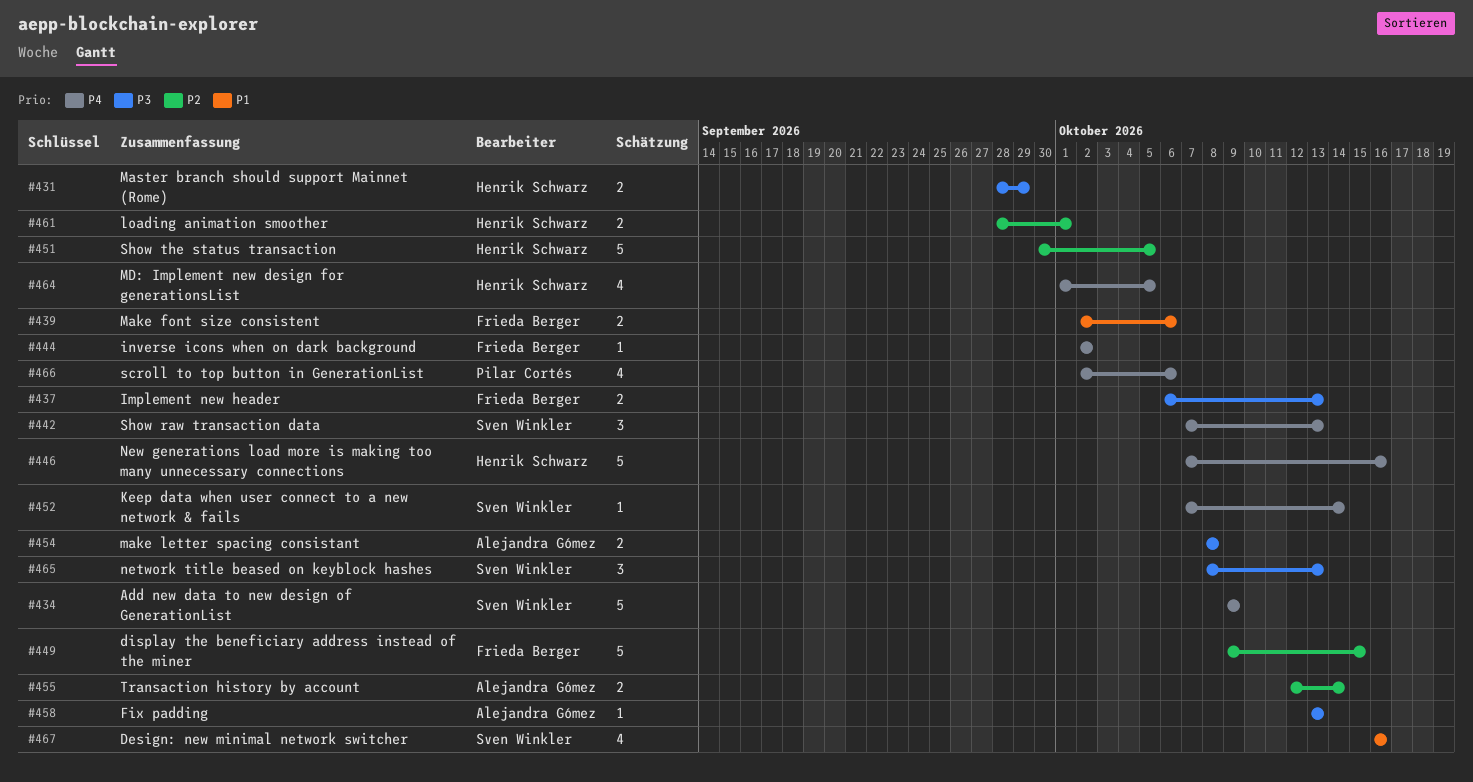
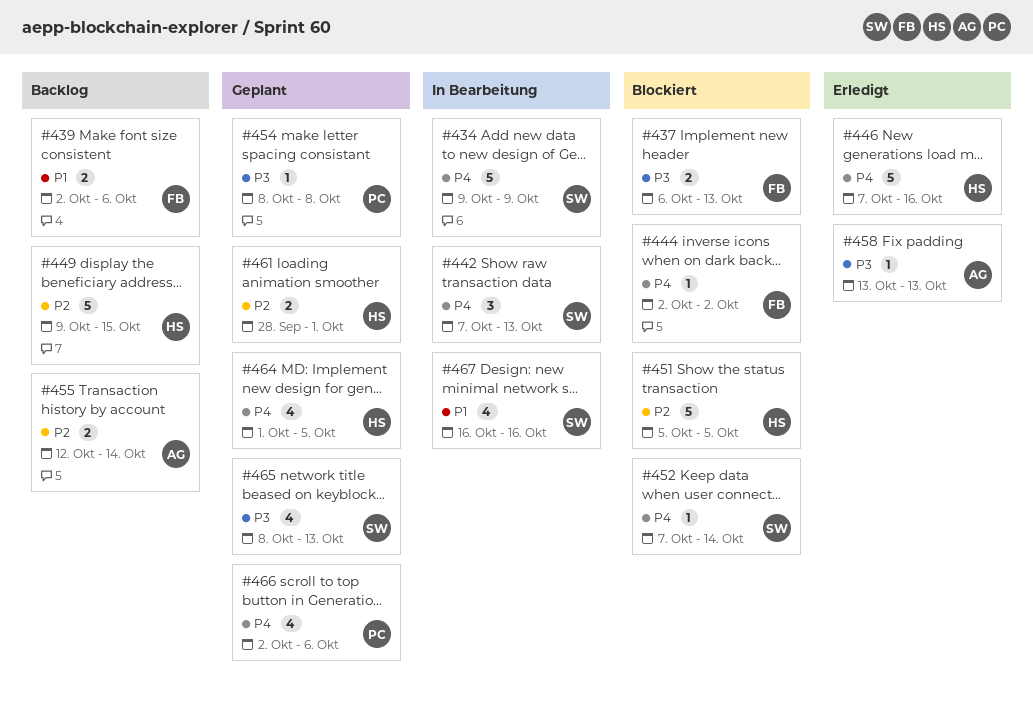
#431: present -> none
#449, owner: Frieda Berger -> Henrik Schwarz
#451, start: Sep 30 -> Oct 5
#454, owner: Alejandra Gómez -> Pilar Cortés
#454, estimate: 2 -> 1
#465, estimate: 3 -> 4

